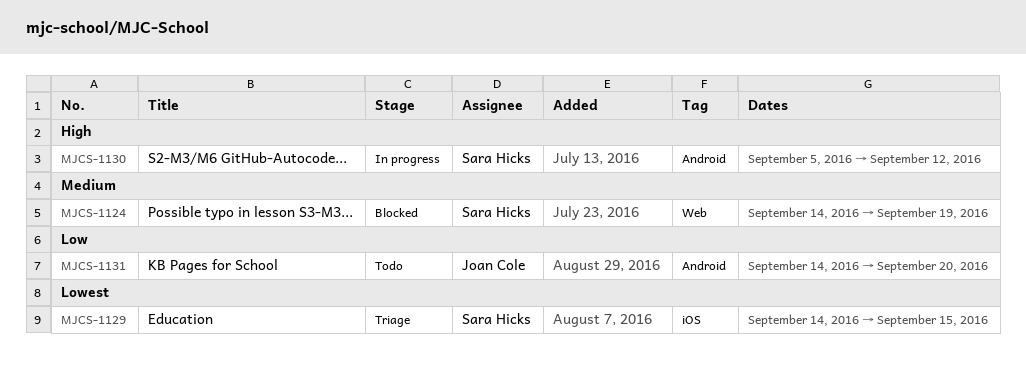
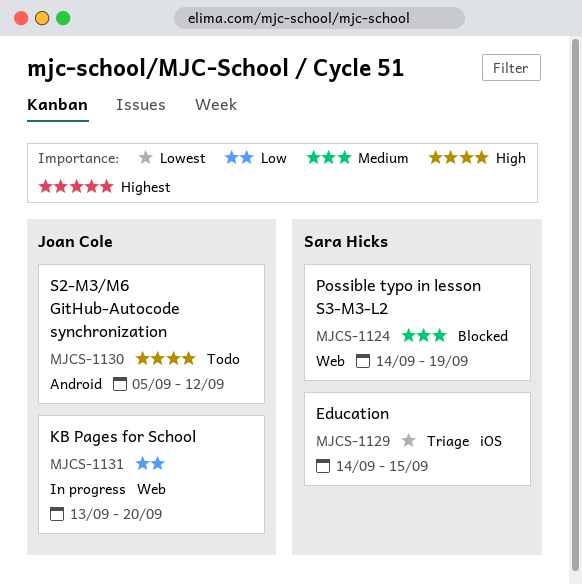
MJCS-1130, status: In progress -> Todo
MJCS-1130, owner: Sara Hicks -> Joan Cole
MJCS-1131, status: Todo -> In progress
MJCS-1131, label: Android -> Web
MJCS-1131, start: Sep 14 -> Sep 13

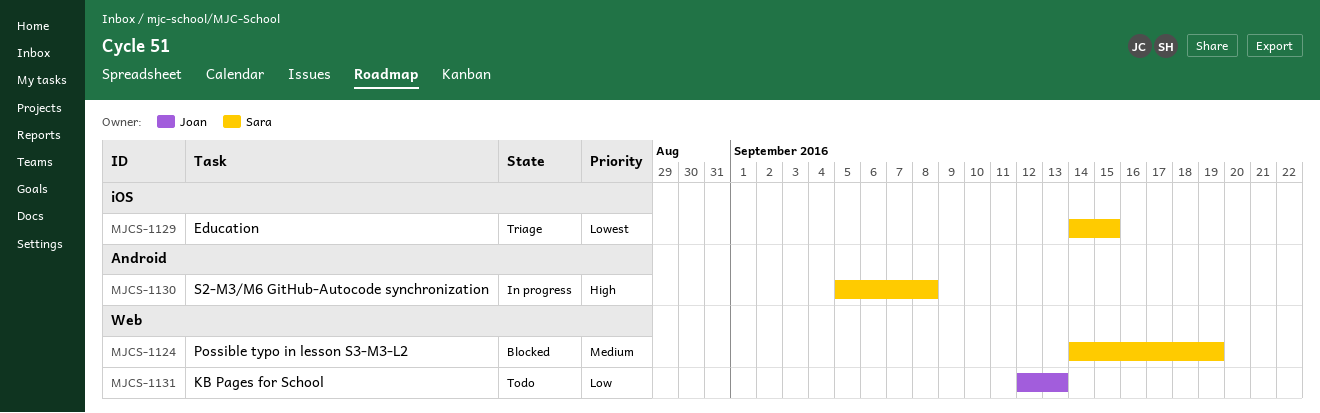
MJCS-1130, status: Todo -> In progress
MJCS-1130, owner: Joan Cole -> Sara Hicks
MJCS-1130, due: Sep 12 -> Sep 8
MJCS-1131, status: In progress -> Todo
MJCS-1131, start: Sep 13 -> Sep 12
MJCS-1131, due: Sep 20 -> Sep 13

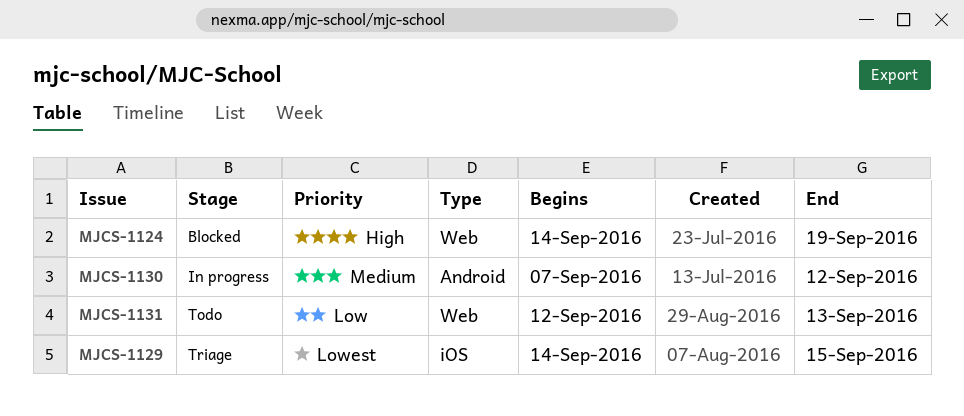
MJCS-1124, priority: Medium -> High
MJCS-1130, priority: High -> Medium
MJCS-1130, start: Sep 5 -> Sep 7
MJCS-1130, due: Sep 8 -> Sep 12

